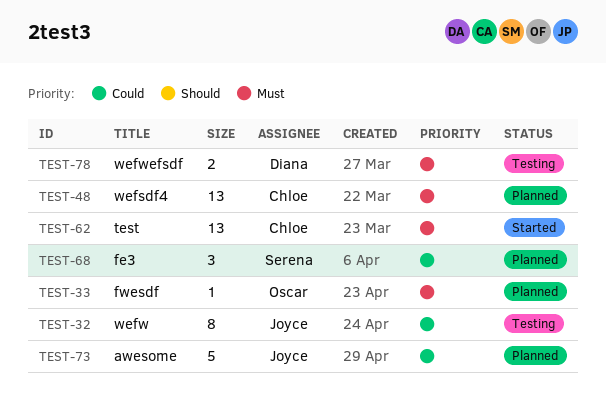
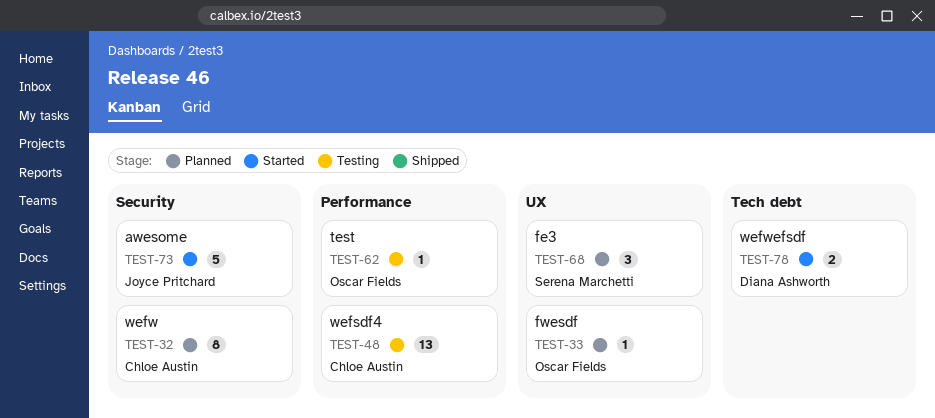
TEST-32, status: Testing -> Planned
TEST-32, owner: Joyce Pritchard -> Chloe Austin
TEST-48, status: Planned -> Testing
TEST-62, status: Started -> Testing
TEST-62, owner: Chloe Austin -> Oscar Fields
TEST-62, estimate: 13 -> 1
TEST-73, status: Planned -> Started
TEST-78, status: Testing -> Started

